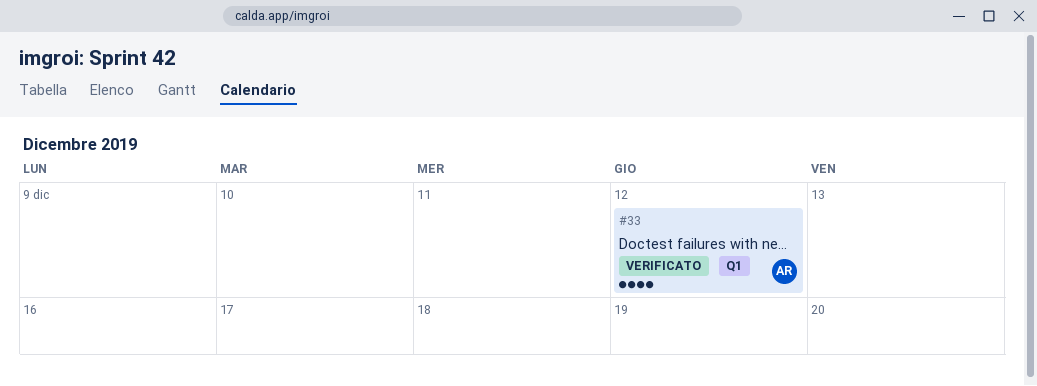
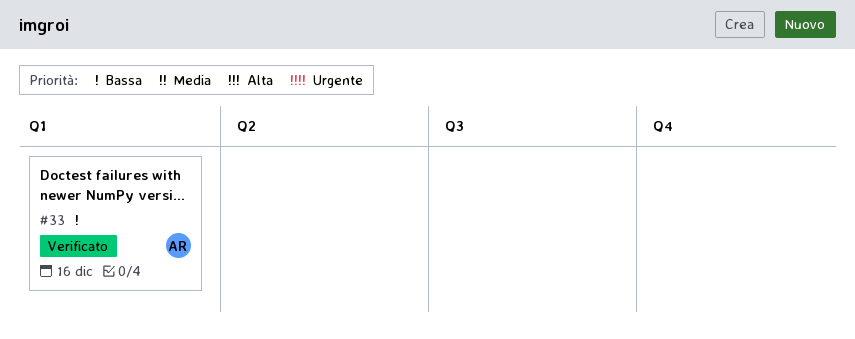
#33, due: Dec 12 -> Dec 16

